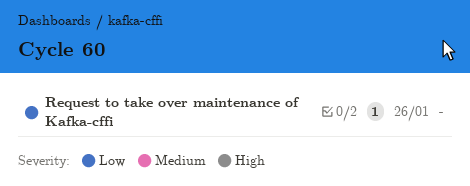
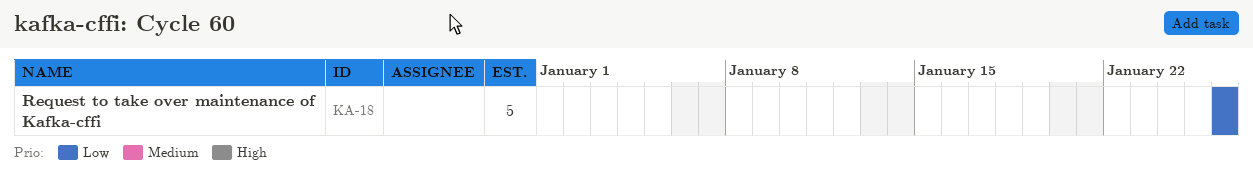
Request to take over maintenance of Kafka-cffi, estimate: 1 -> 5

